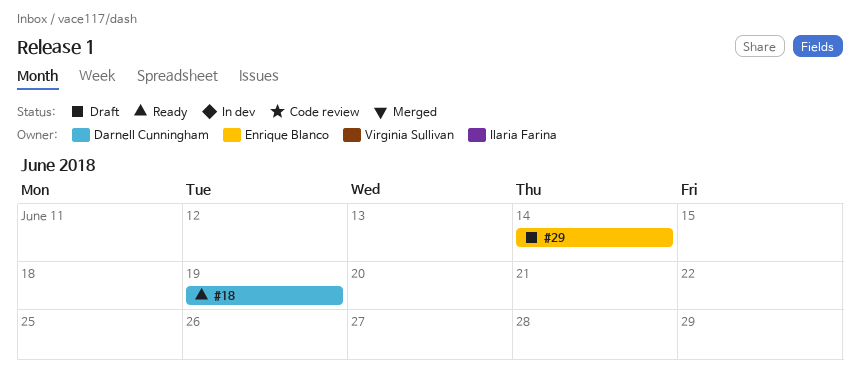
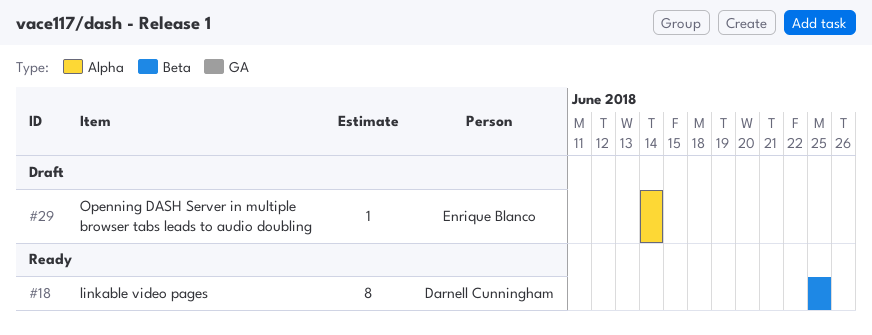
#18, start: Jun 19 -> Jun 25
#18, due: Jun 19 -> Jun 25

